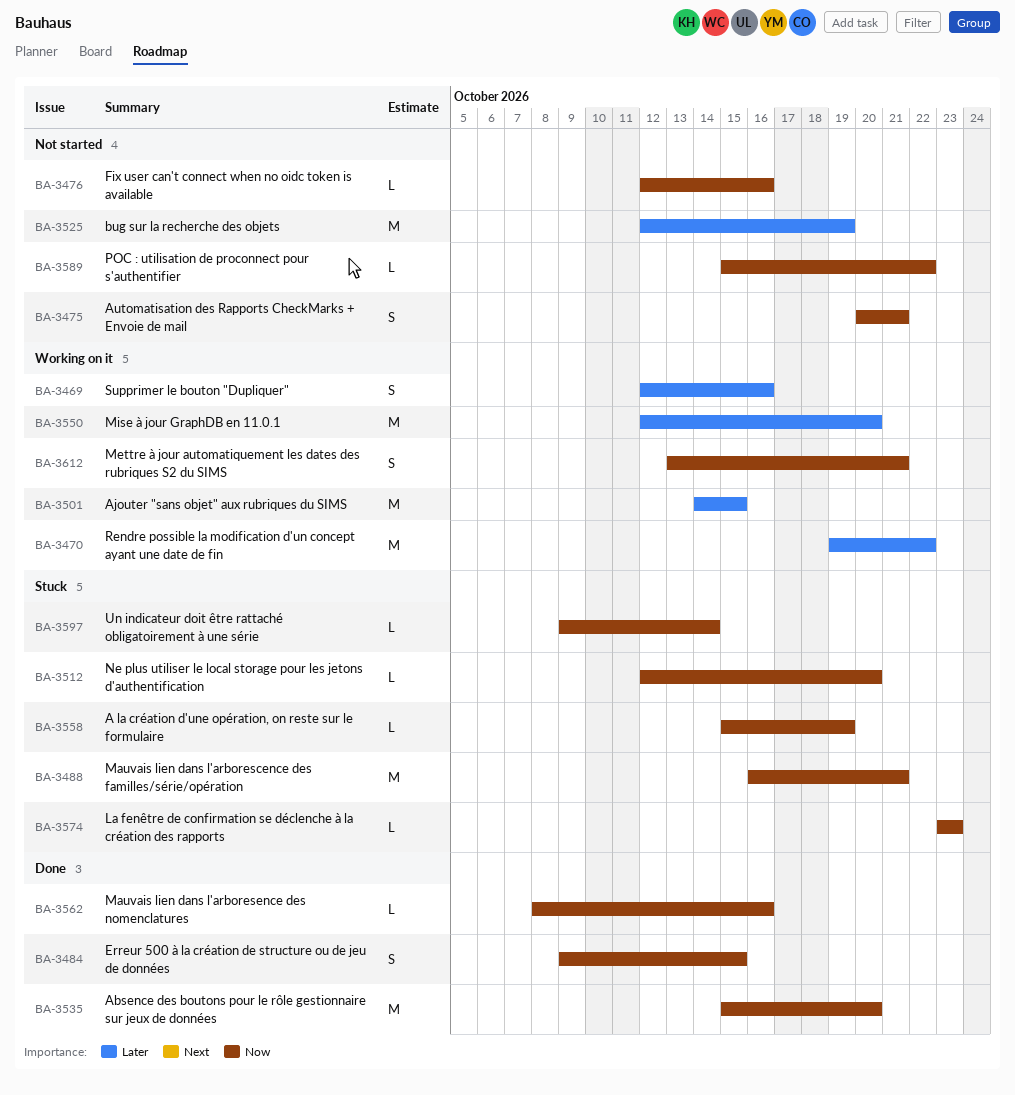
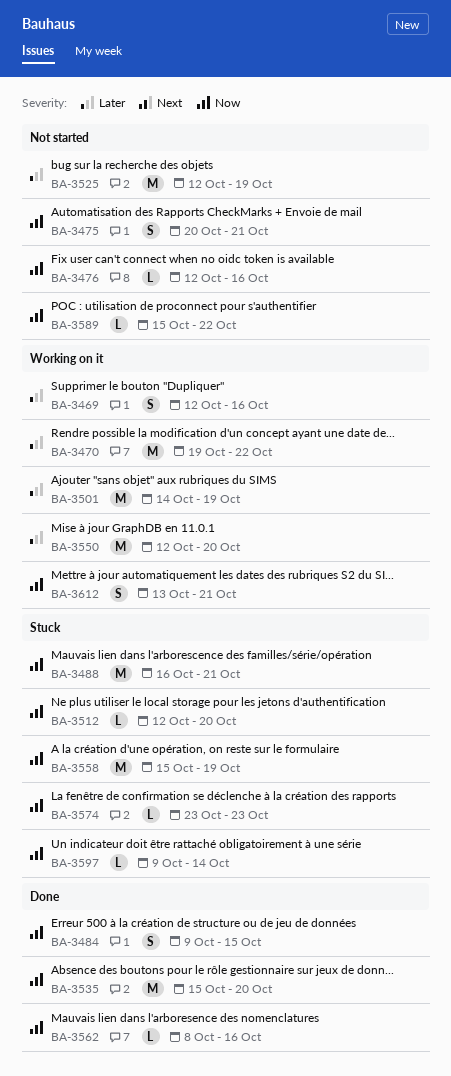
BA-3501, due: Oct 15 -> Oct 19
BA-3558, estimate: L -> M

